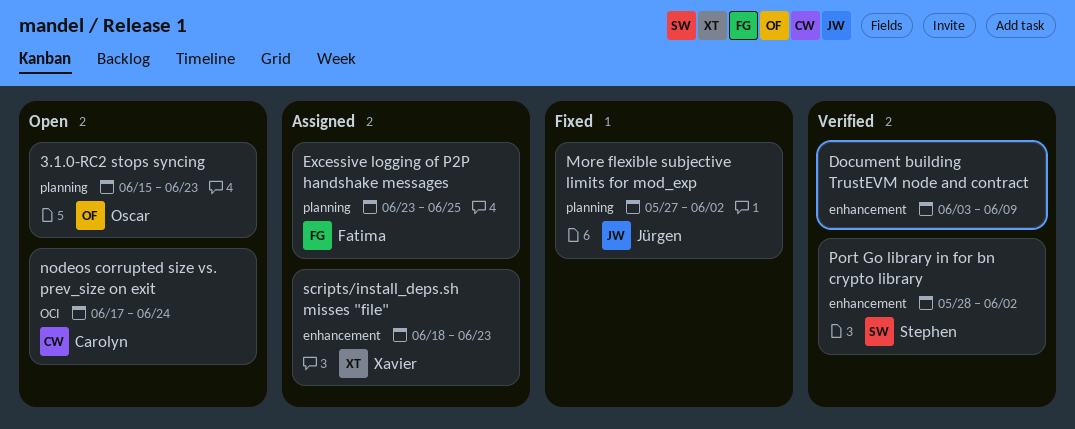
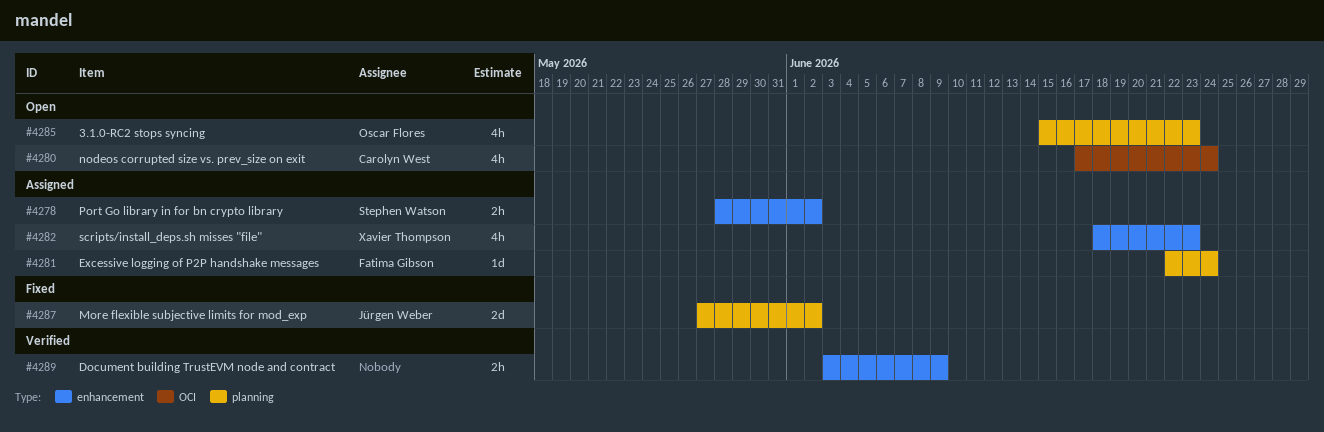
Excessive logging of P2P handshake messages, start: Jun 23 -> Jun 22
Excessive logging of P2P handshake messages, due: Jun 25 -> Jun 24
Port Go library in for bn crypto library, status: Verified -> Assigned

